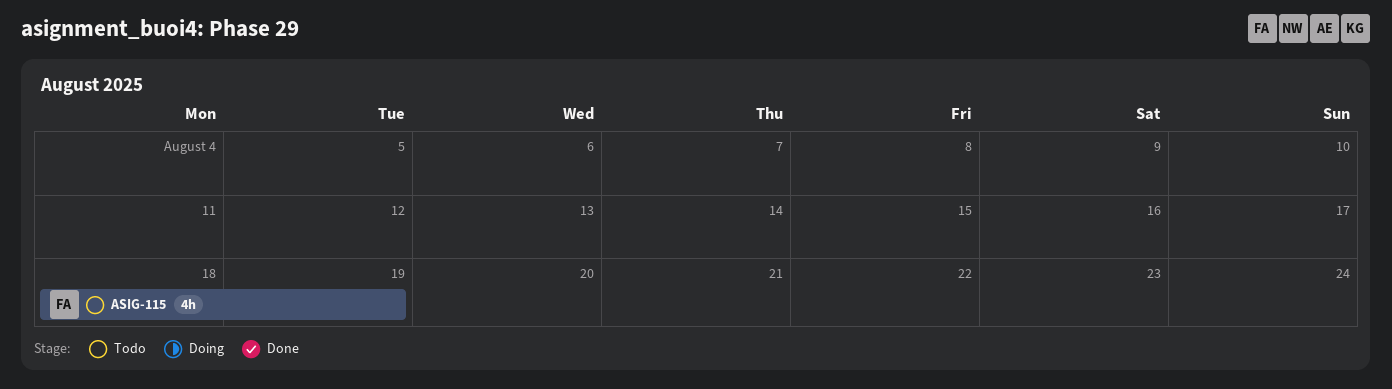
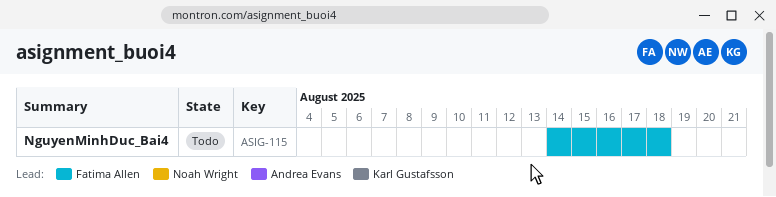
ASIG-115, start: Aug 18 -> Aug 14
ASIG-115, due: Aug 19 -> Aug 18

